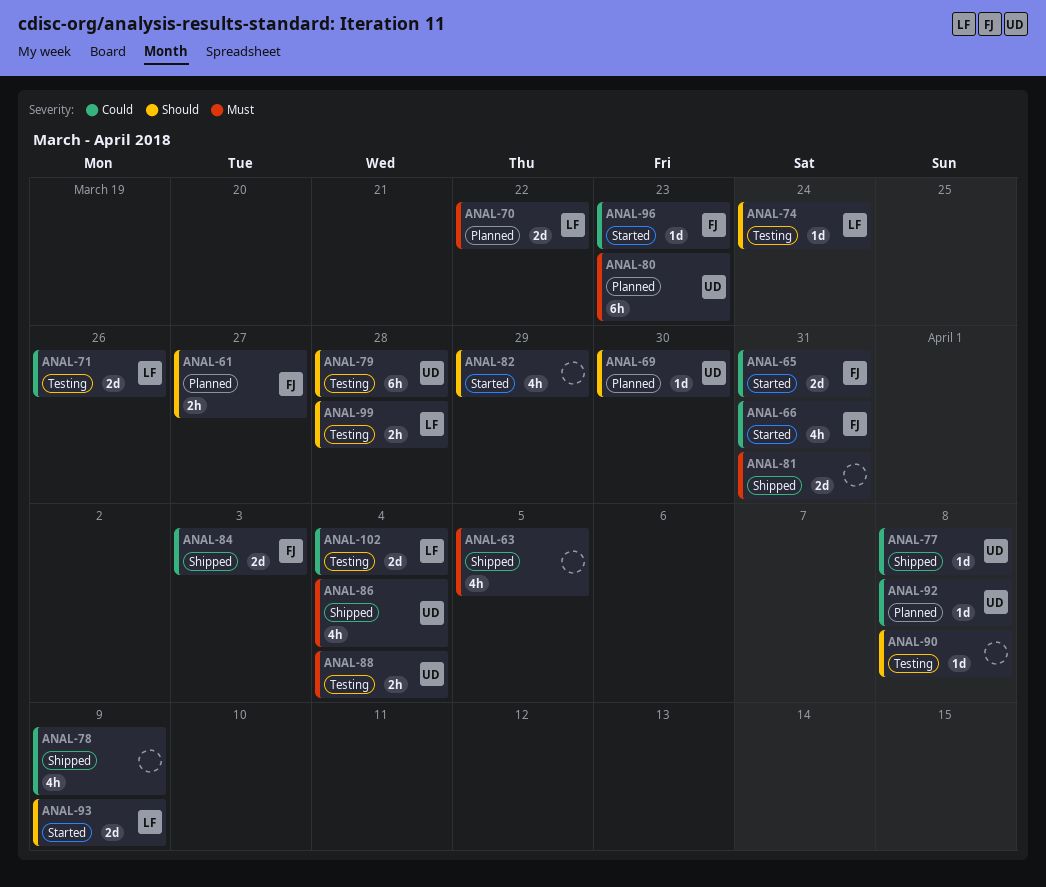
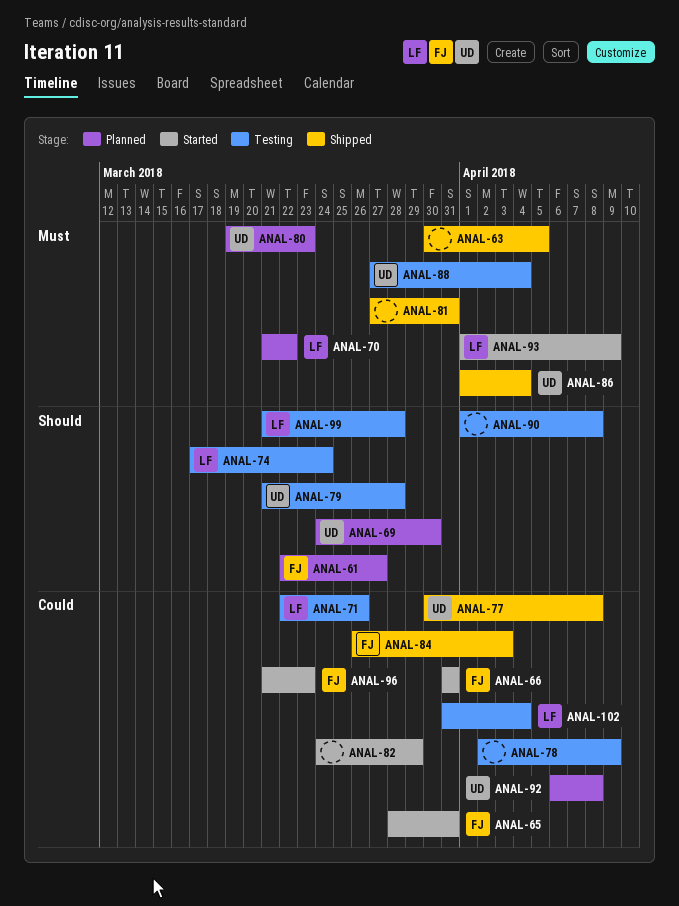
ANAL-78, status: Shipped -> Testing
ANAL-82, priority: Should -> Could
ANAL-93, priority: Should -> Must

